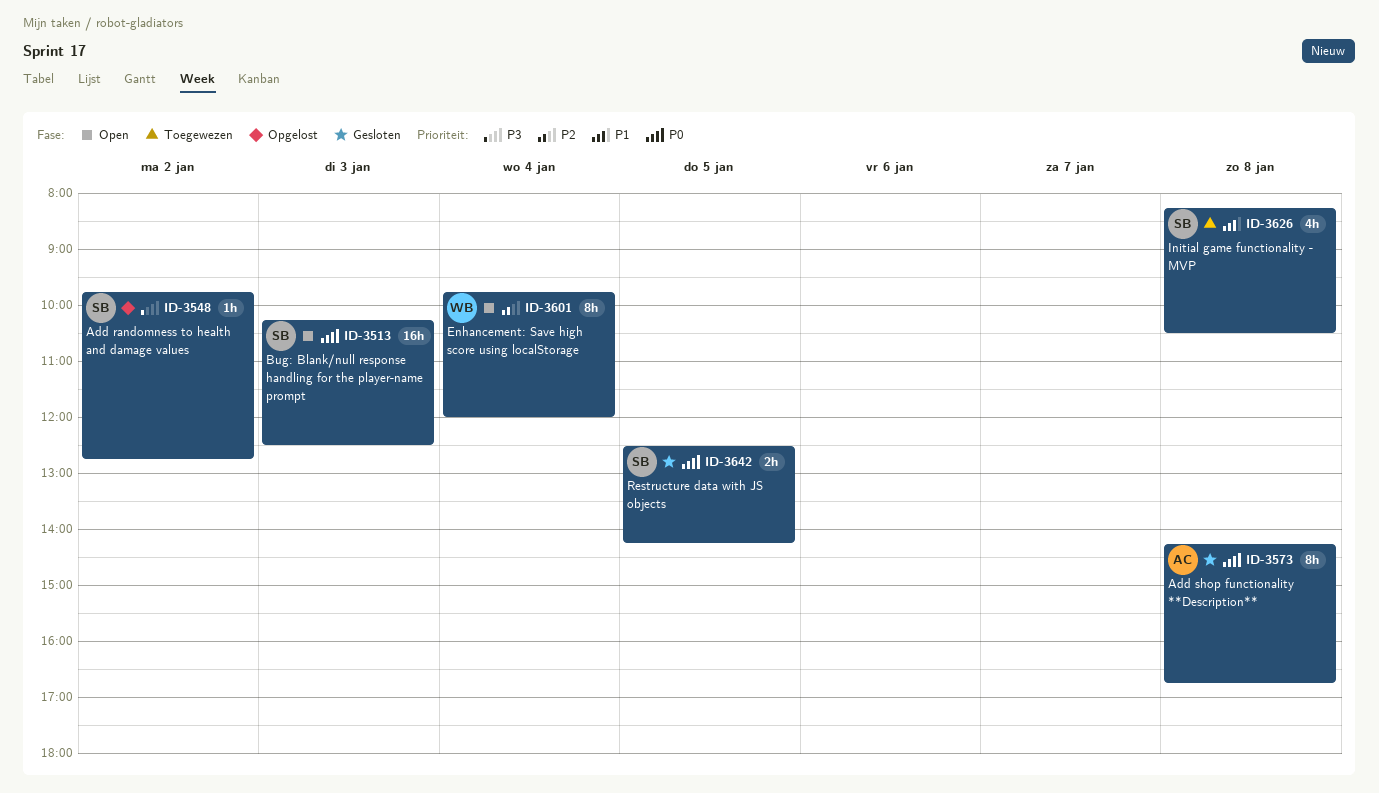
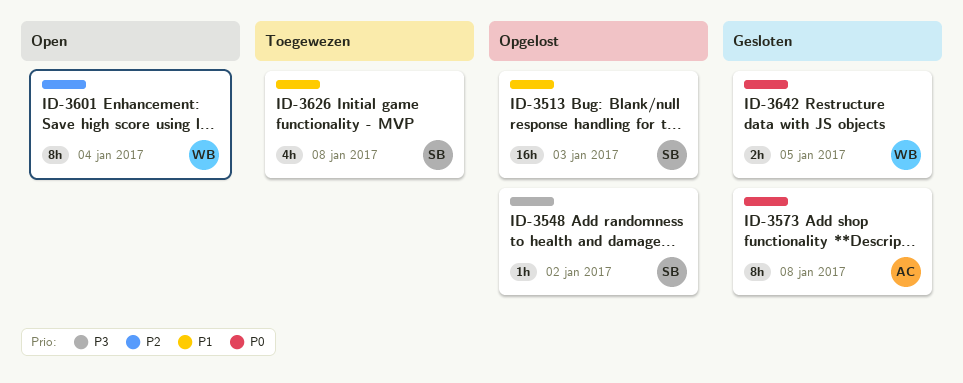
ID-3513, status: Open -> Opgelost
ID-3513, priority: P0 -> P1
ID-3642, owner: SB -> WB

